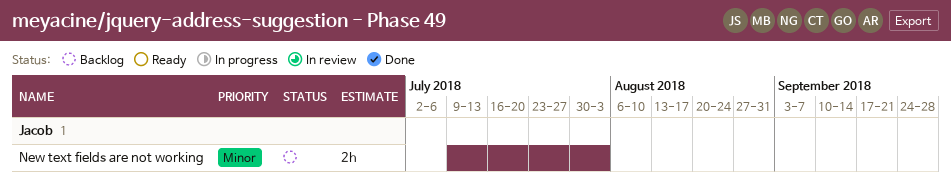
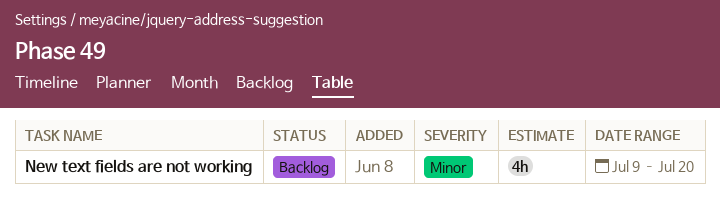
New text fields are not working, estimate: 2h -> 4h
New text fields are not working, due: Aug 3 -> Jul 20

